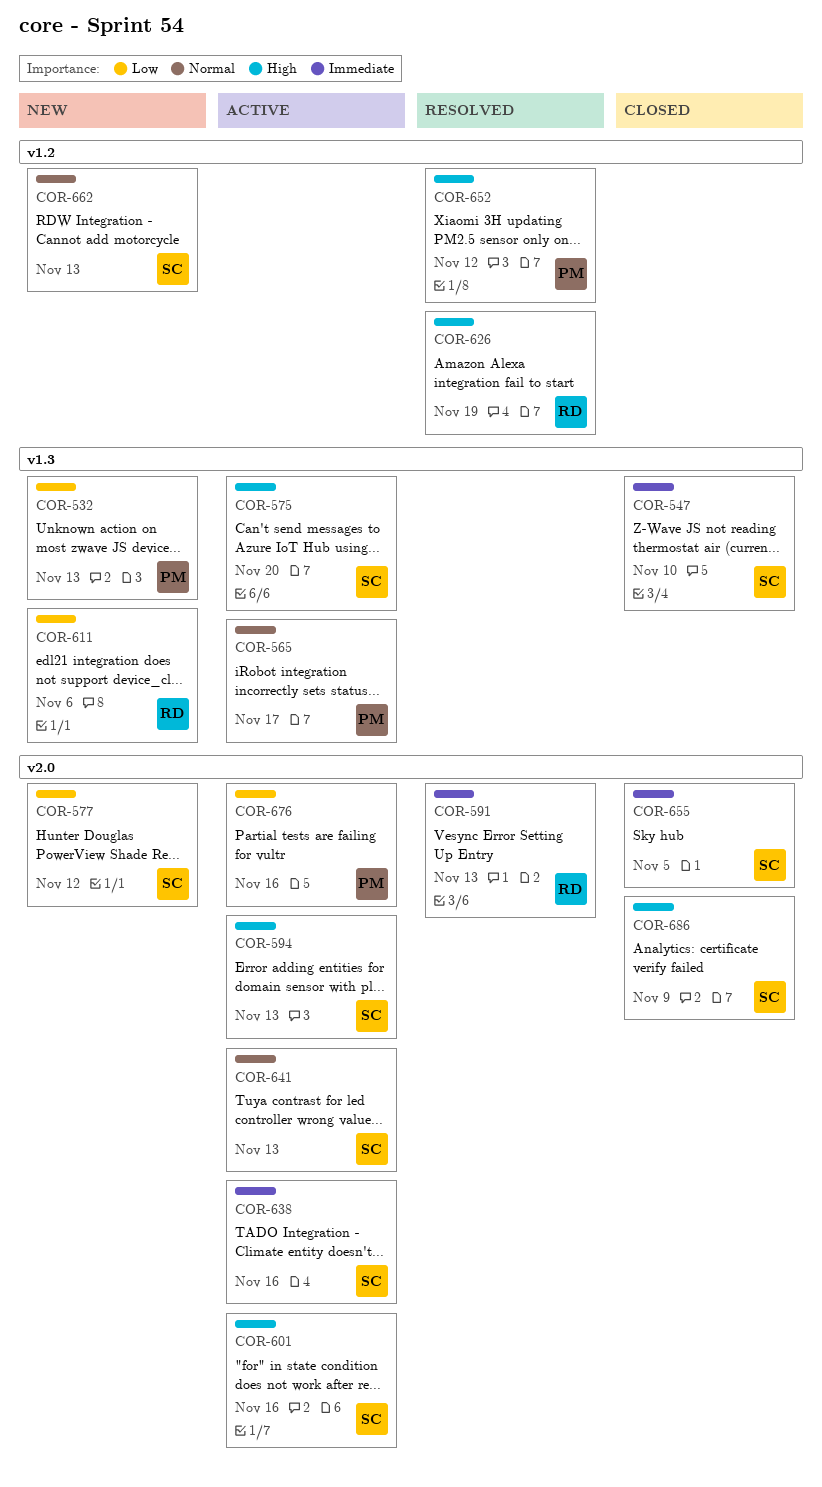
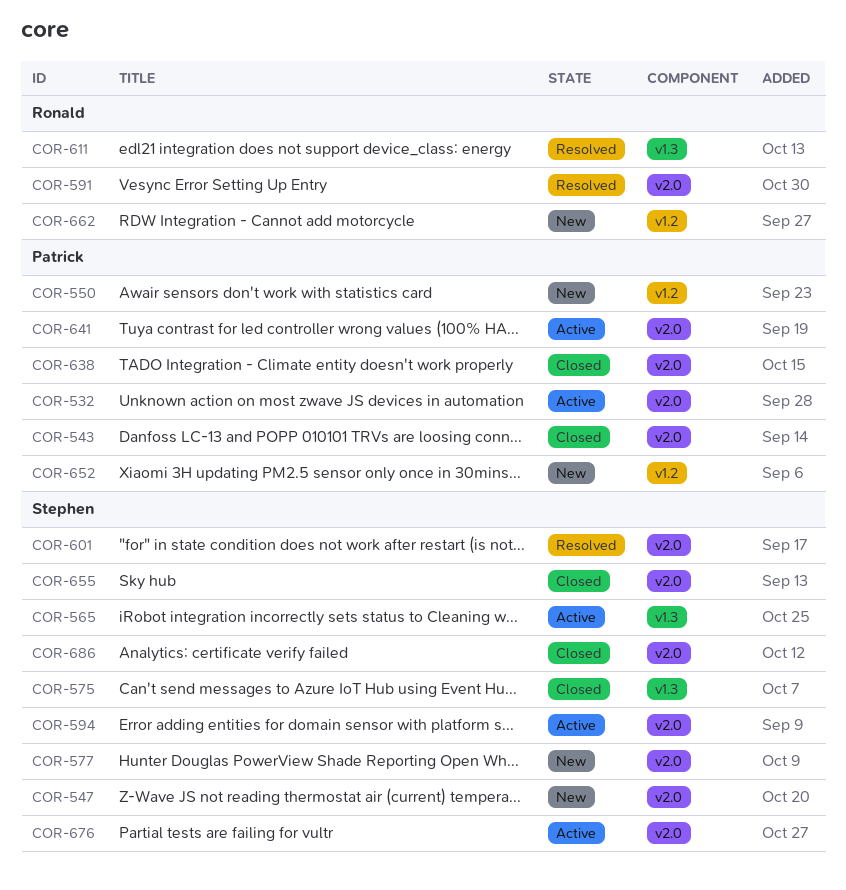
COR-532, status: New -> Active
COR-532, label: v1.3 -> v2.0
COR-543: none -> present
COR-547, status: Closed -> New
COR-547, label: v1.3 -> v2.0
COR-550: none -> present
COR-565, owner: Patrick -> Stephen
COR-575, status: Active -> Closed
COR-601, status: Active -> Resolved
COR-611, status: New -> Resolved
COR-626: present -> none
COR-638, status: Active -> Closed
COR-638, owner: Stephen -> Patrick
COR-641, owner: Stephen -> Patrick
COR-652, status: Resolved -> New
COR-662, owner: Stephen -> Ronald
COR-676, owner: Patrick -> Stephen

